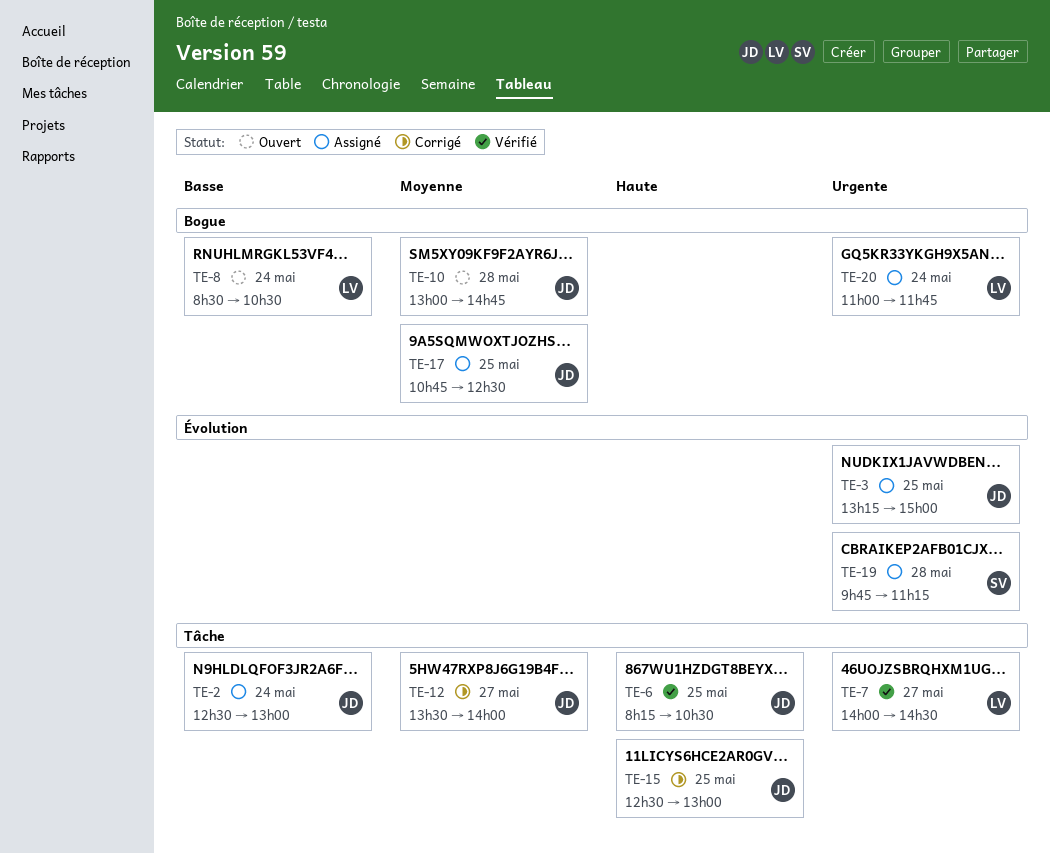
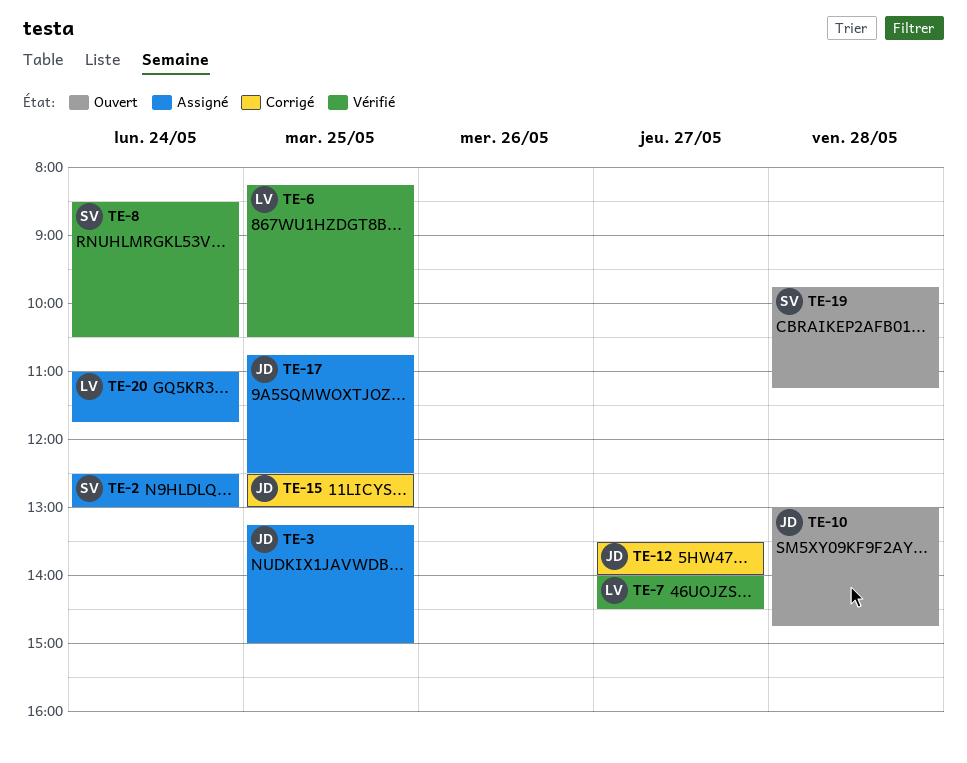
TE-2, owner: JD -> SV
TE-6, owner: JD -> LV
TE-8, status: Ouvert -> Vérifié
TE-8, owner: LV -> SV
TE-19, status: Assigné -> Ouvert

